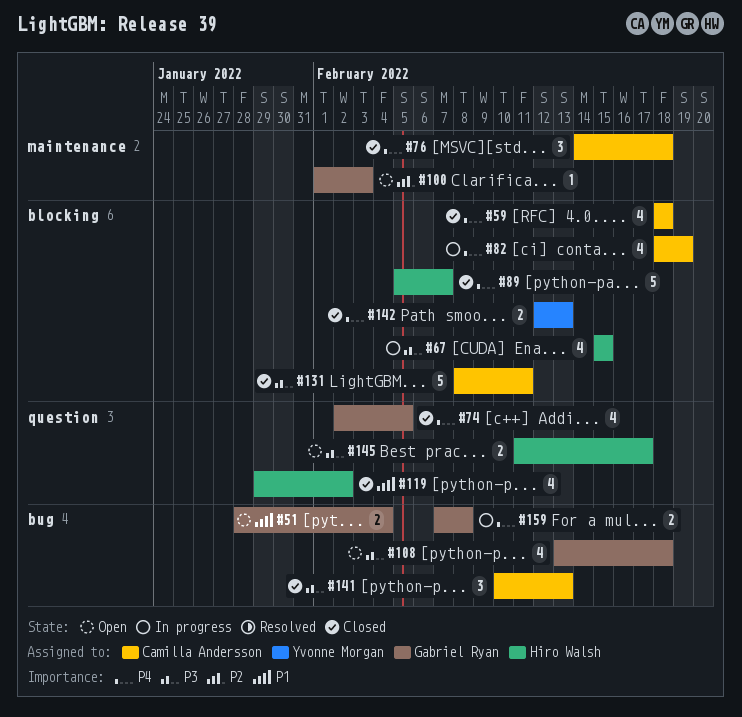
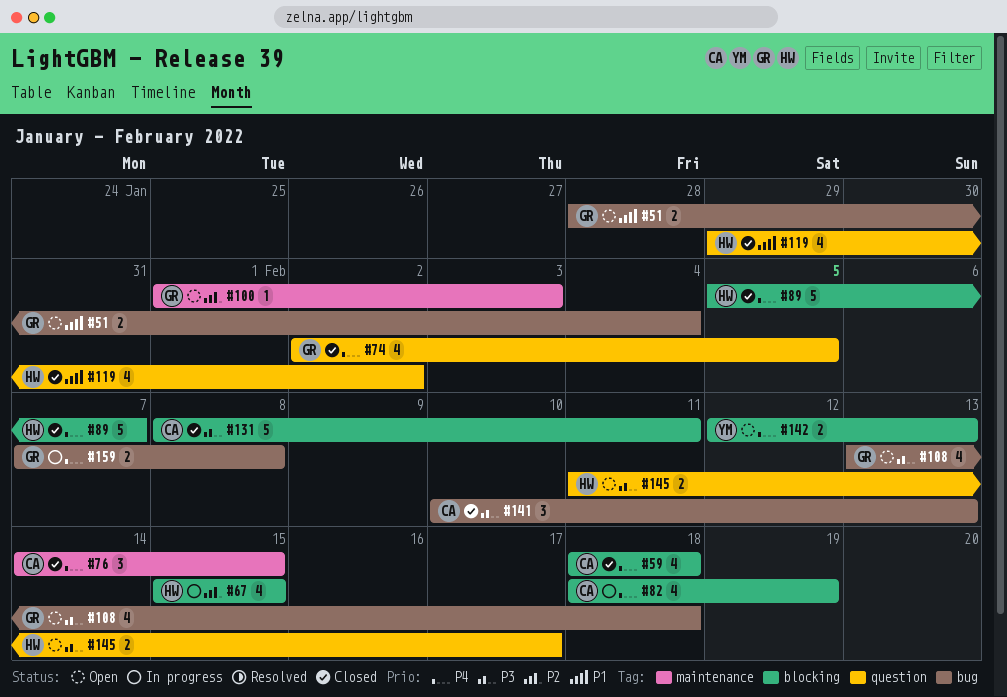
#67, priority: P3 -> P2
#76, due: Feb 18 -> Feb 15
#142, status: Closed -> Open

